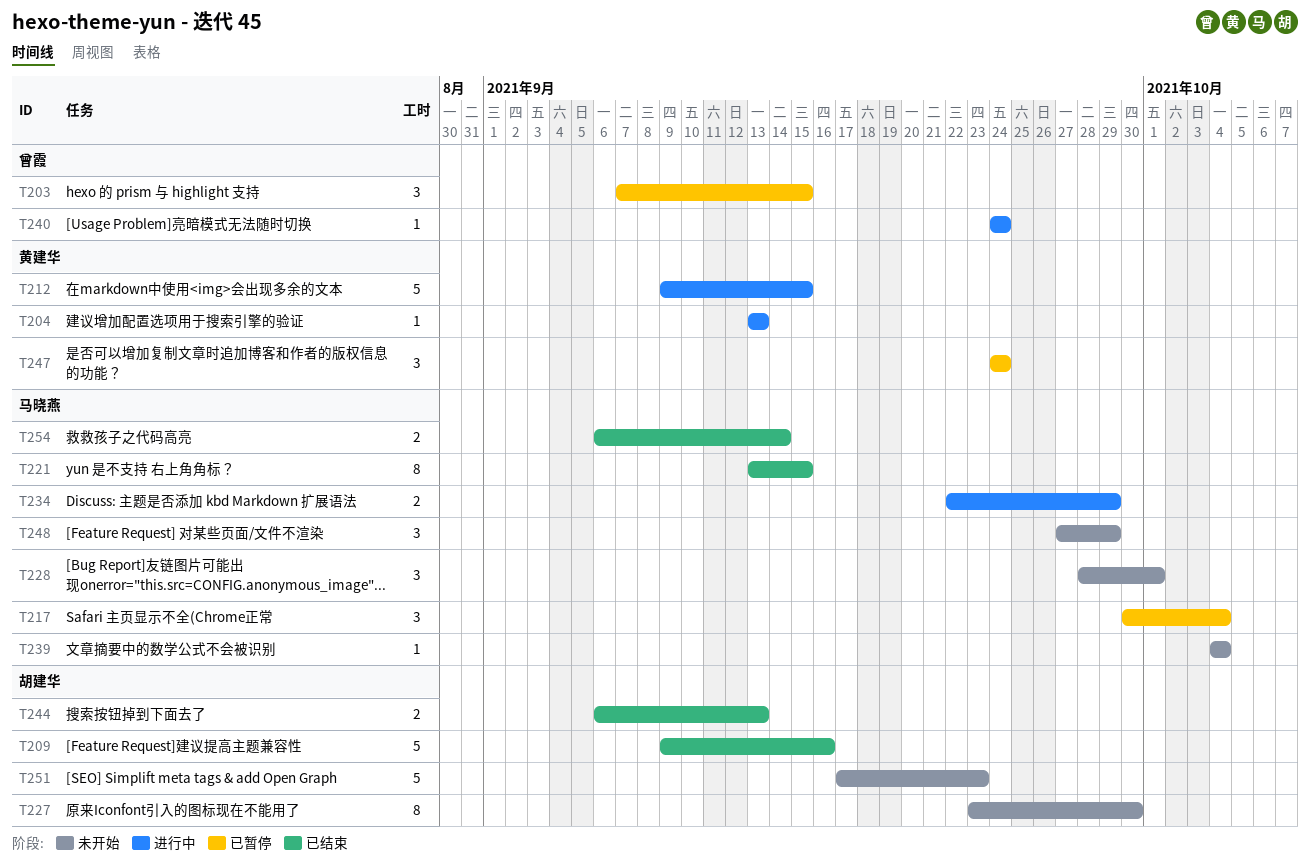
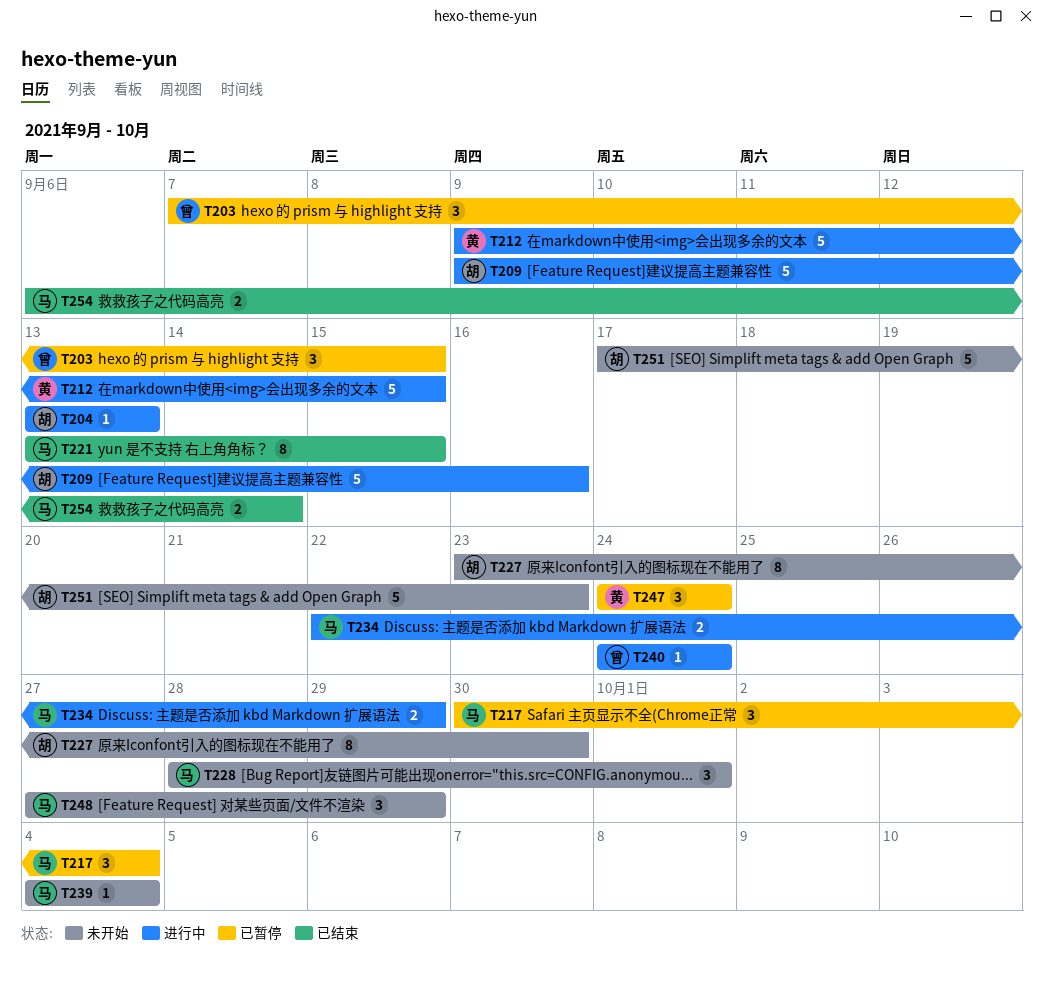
T204, owner: 黄建华 -> 胡建华
T209, status: 已结束 -> 进行中
T244: present -> none

